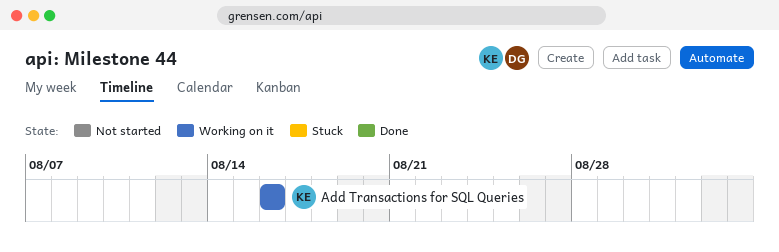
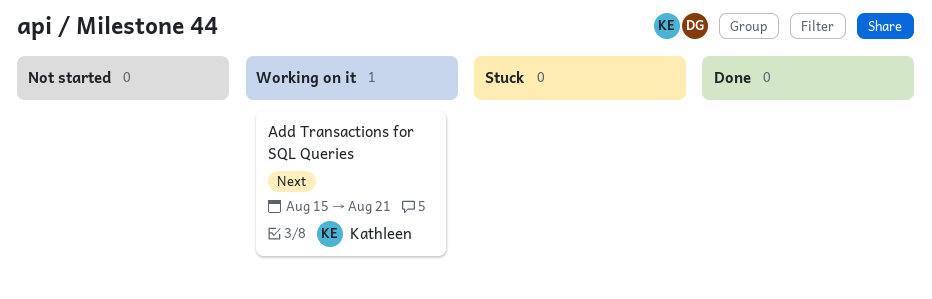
Add Transactions for SQL Queries, start: Aug 16 -> Aug 15
Add Transactions for SQL Queries, due: Aug 16 -> Aug 21

